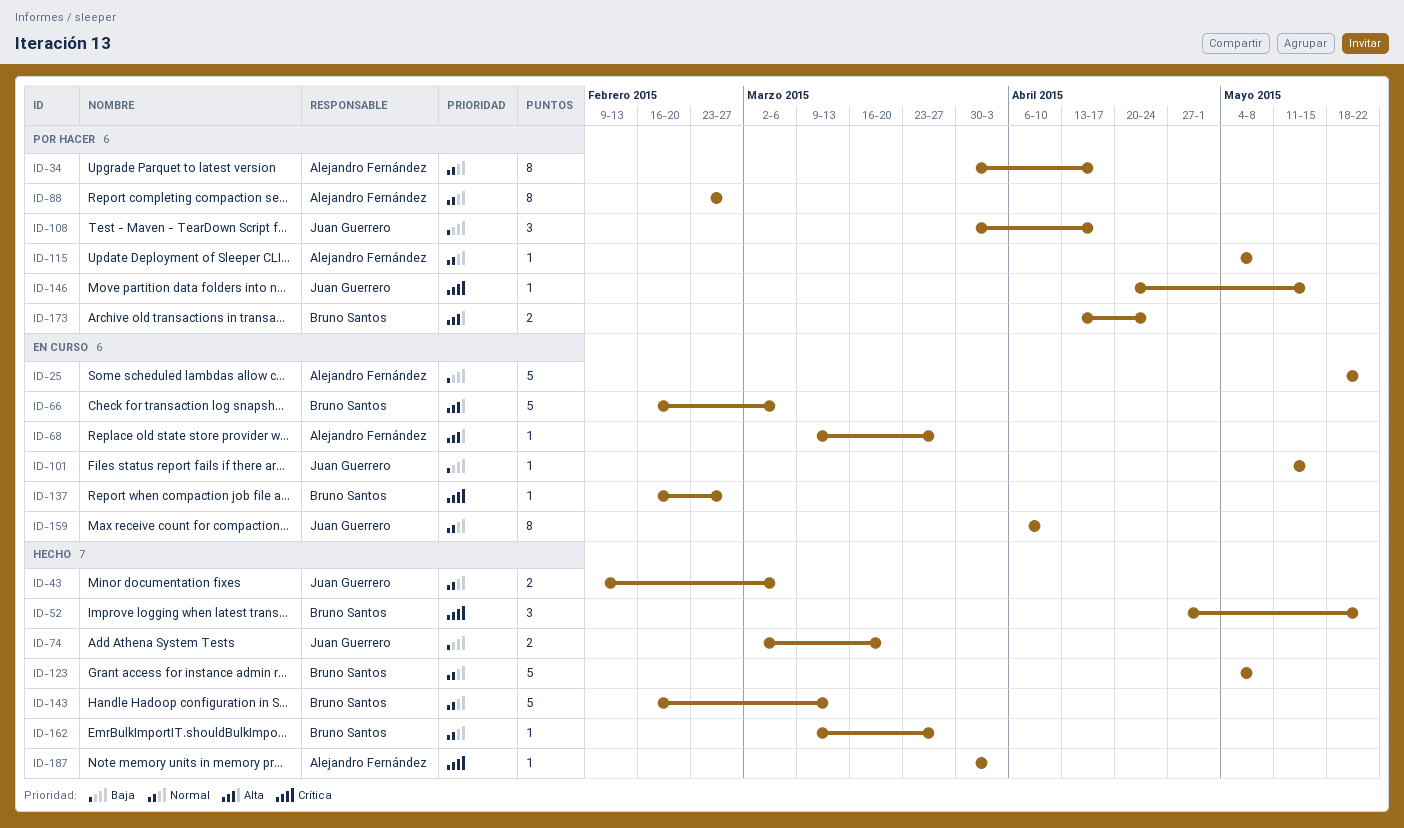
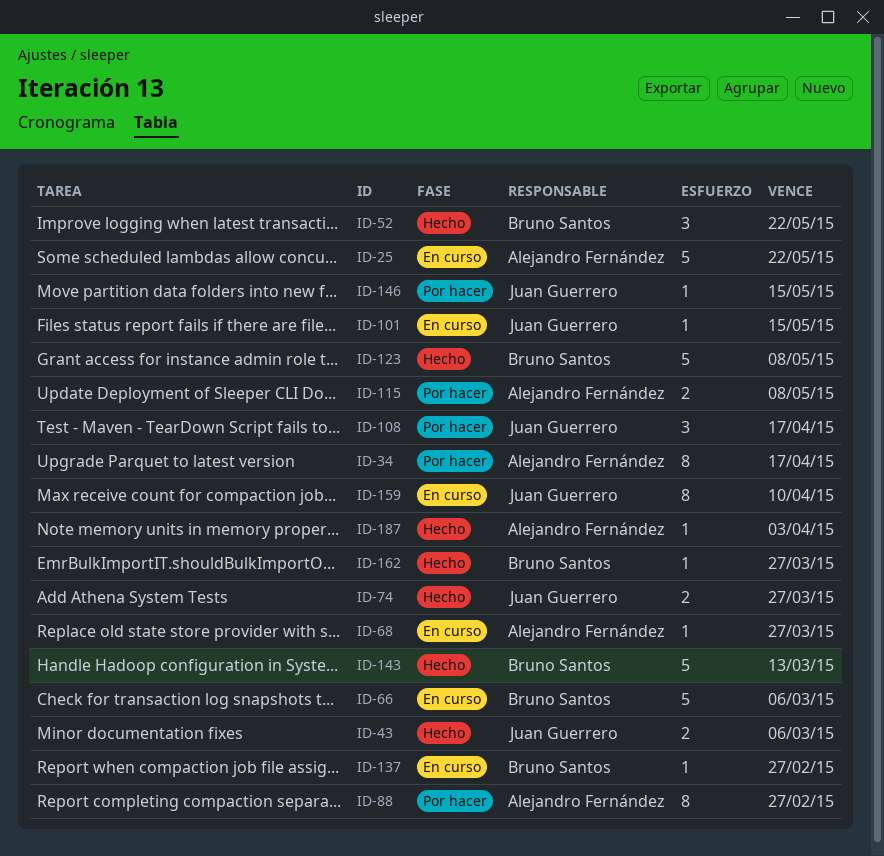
ID-74, due: Mar 20 -> Mar 27
ID-115, estimate: 1 -> 2
ID-173: present -> none

